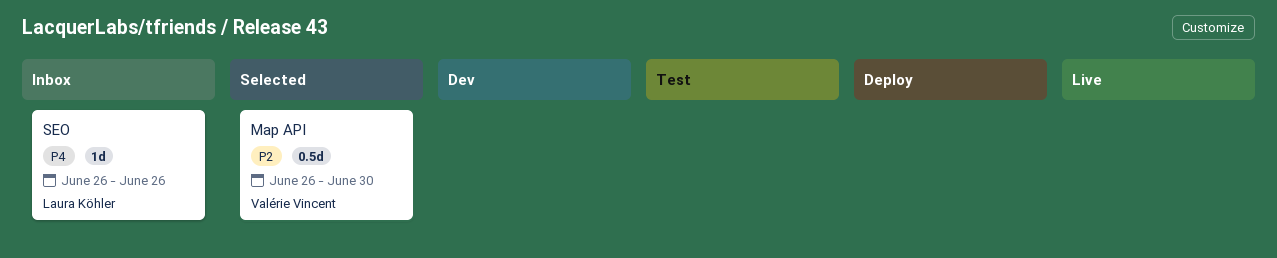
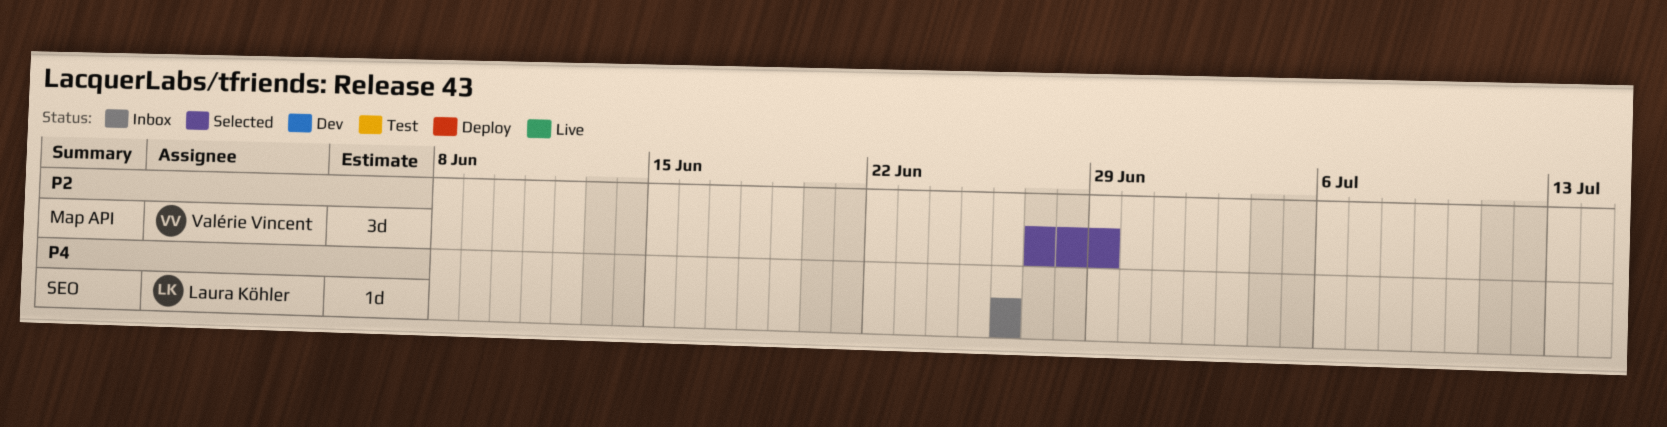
Map API, estimate: 0.5d -> 3d
Map API, start: Jun 26 -> Jun 27
Map API, due: Jun 30 -> Jun 29

